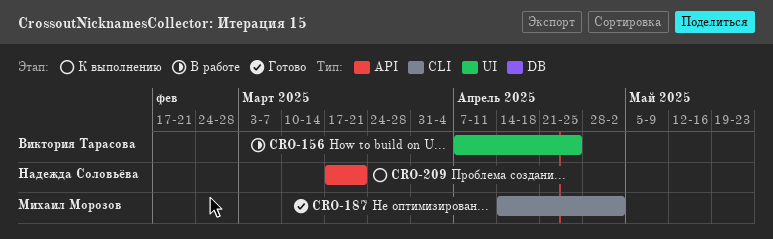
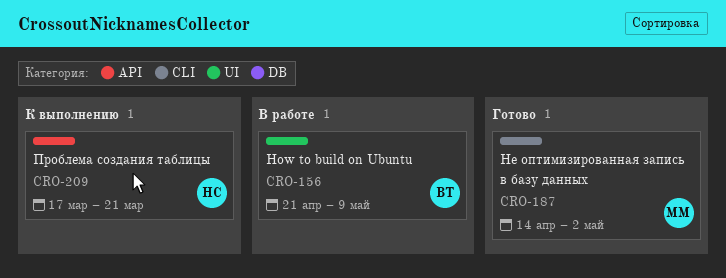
CRO-156, start: Apr 7 -> Apr 21
CRO-156, due: Apr 25 -> May 9

